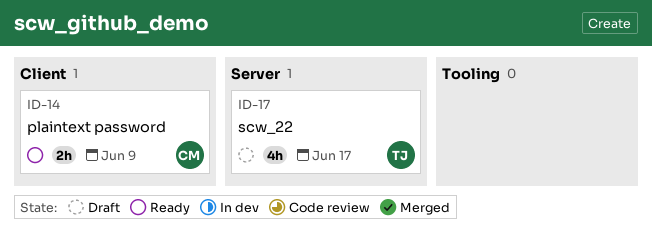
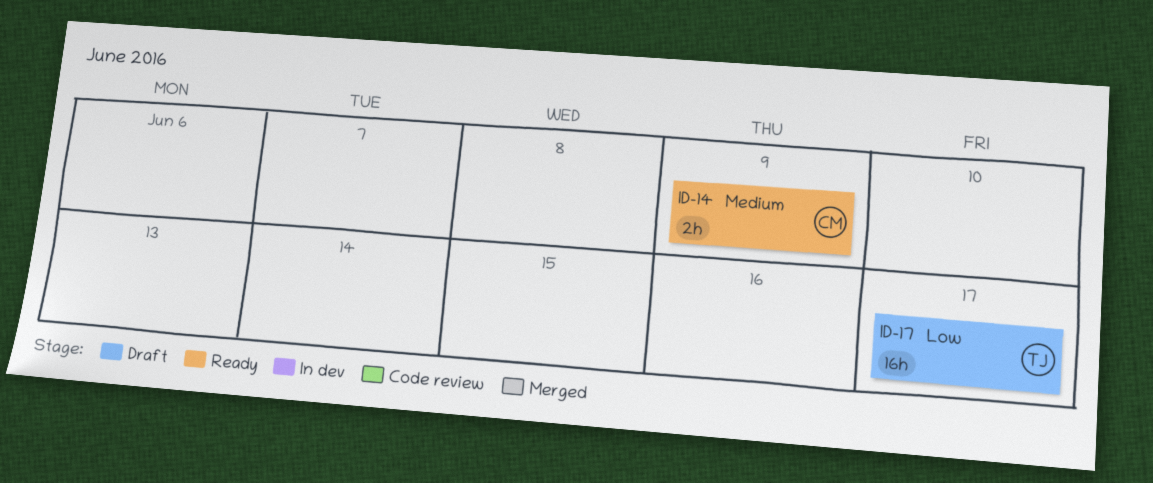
ID-17, estimate: 4h -> 16h

